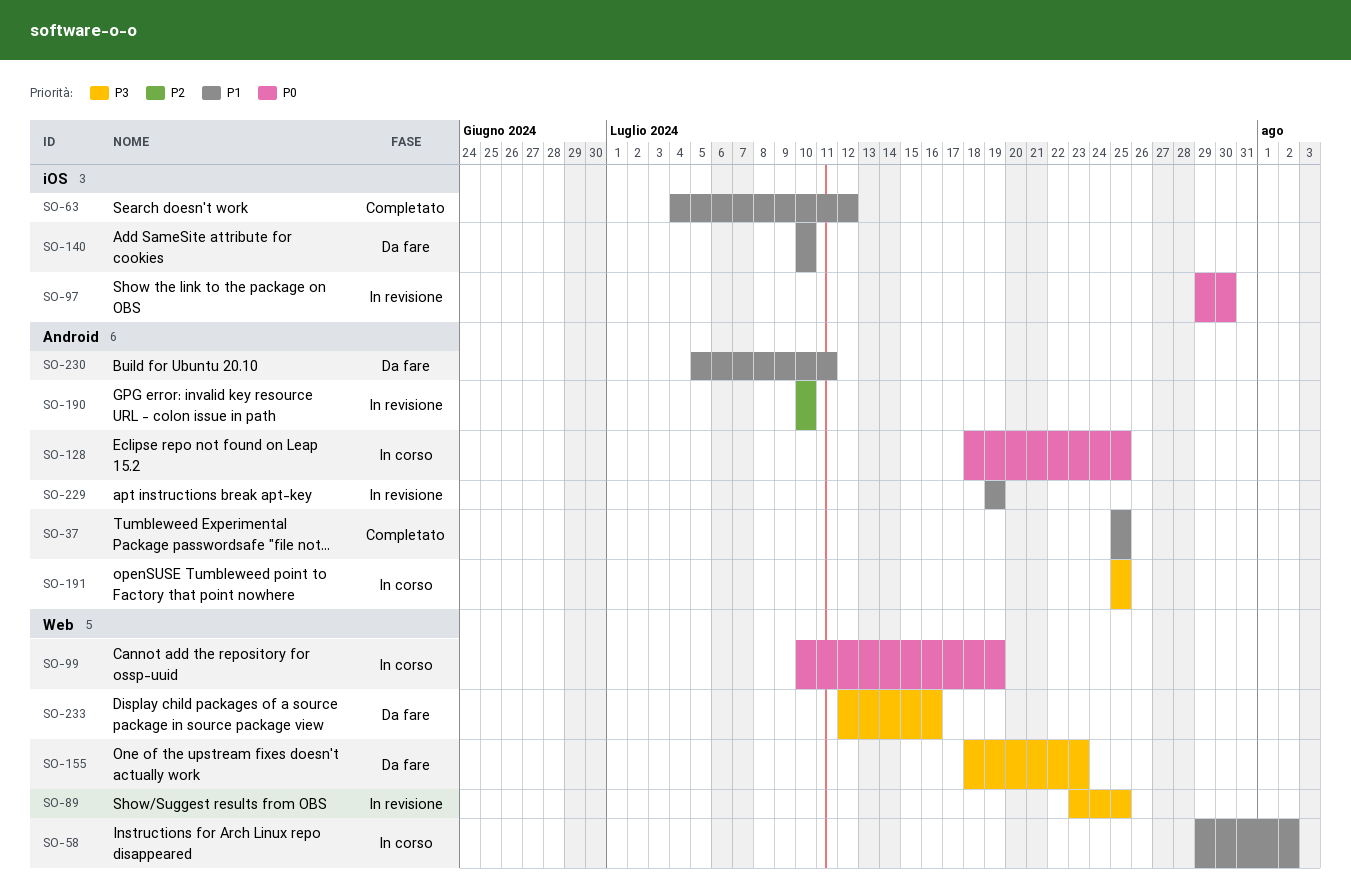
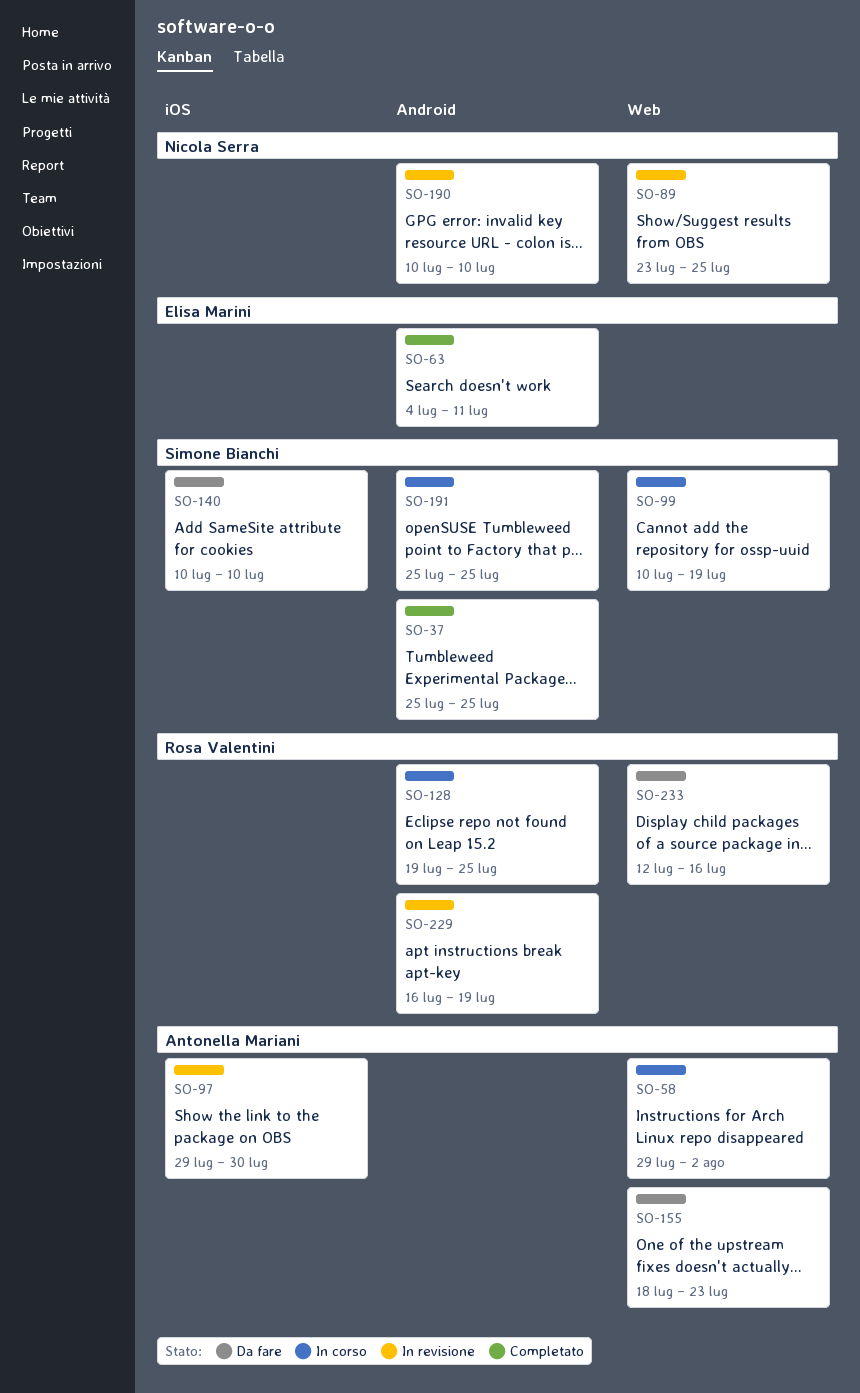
SO-63, label: iOS -> Android
SO-63, due: Jul 12 -> Jul 11
SO-128, start: Jul 18 -> Jul 19
SO-229, start: Jul 19 -> Jul 16
SO-230: present -> none

